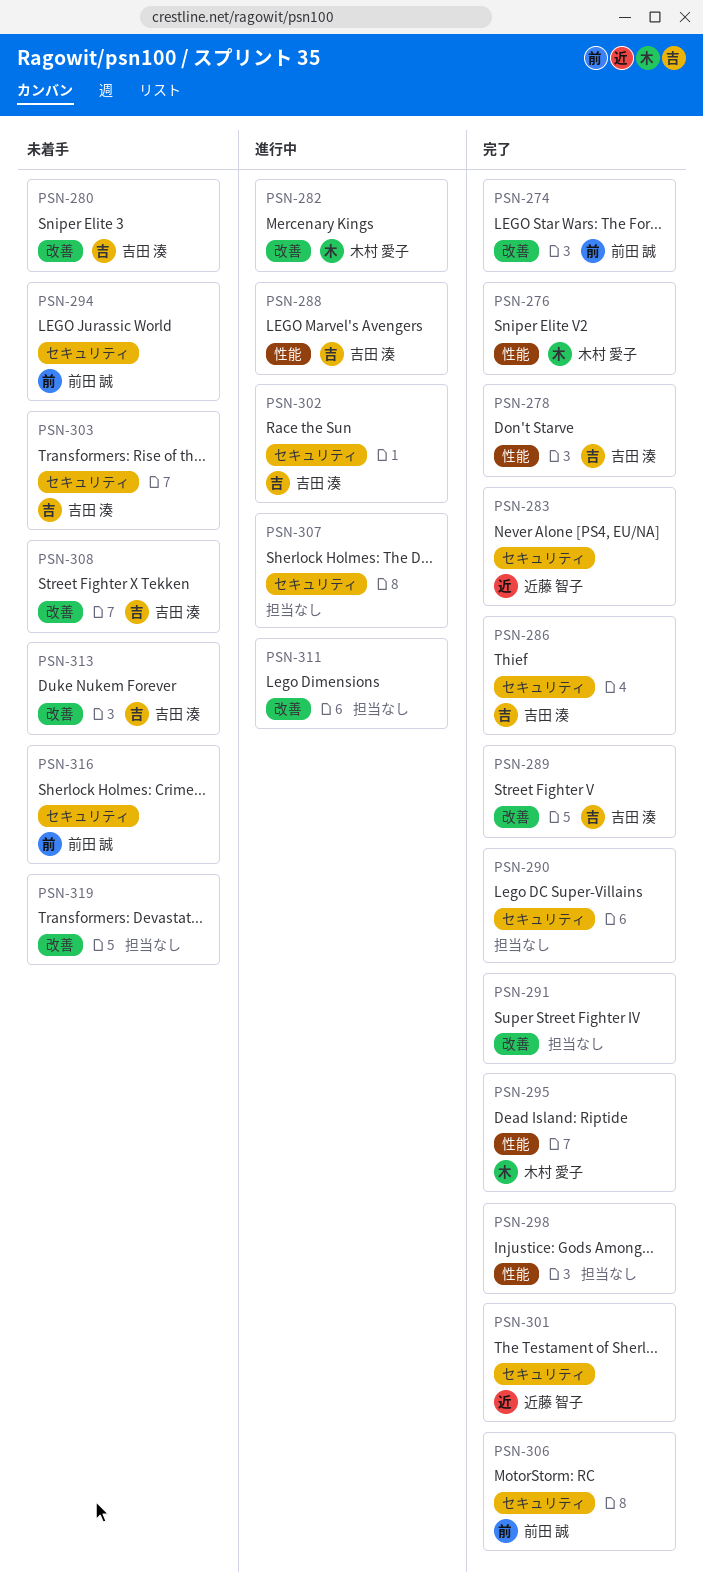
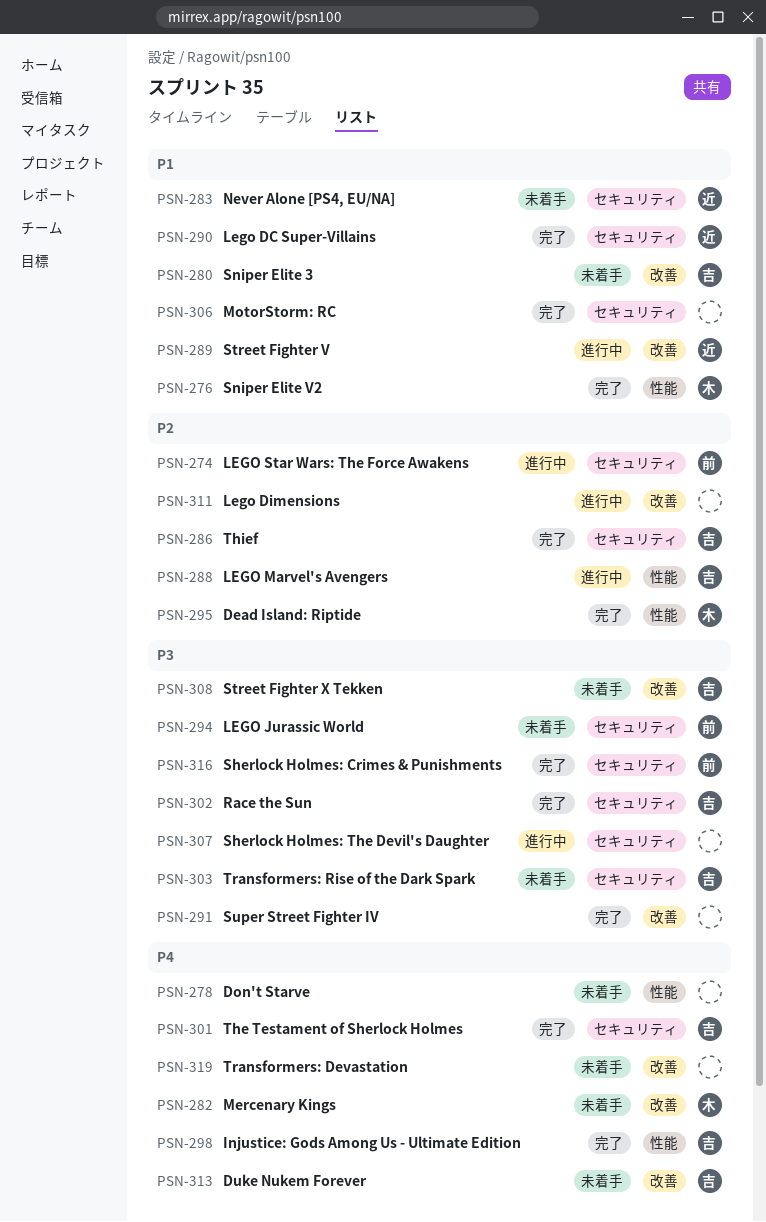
PSN-274, status: 完了 -> 進行中
PSN-274, label: 改善 -> セキュリティ
PSN-278, status: 完了 -> 未着手
PSN-278, owner: 吉田 湊 -> none
PSN-282, status: 進行中 -> 未着手
PSN-283, status: 完了 -> 未着手
PSN-289, status: 完了 -> 進行中
PSN-289, owner: 吉田 湊 -> 近藤 智子
PSN-290, owner: none -> 近藤 智子
PSN-298, owner: none -> 吉田 湊
PSN-301, owner: 近藤 智子 -> 吉田 湊
PSN-302, status: 進行中 -> 完了
PSN-306, owner: 前田 誠 -> none
PSN-316, status: 未着手 -> 完了

